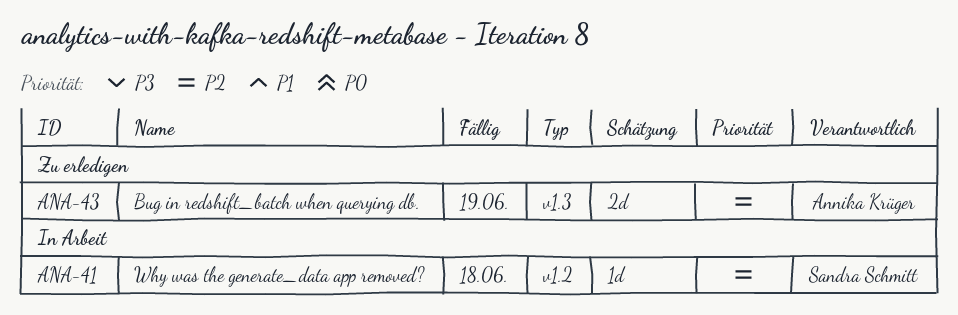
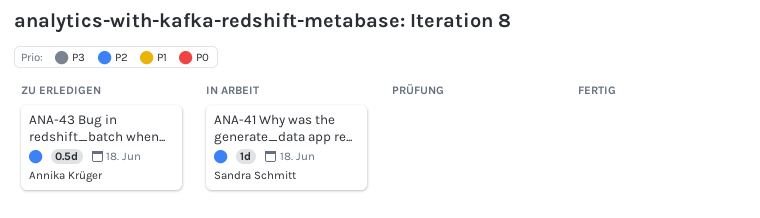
ANA-43, estimate: 2d -> 0.5d
ANA-43, due: Jun 19 -> Jun 18

